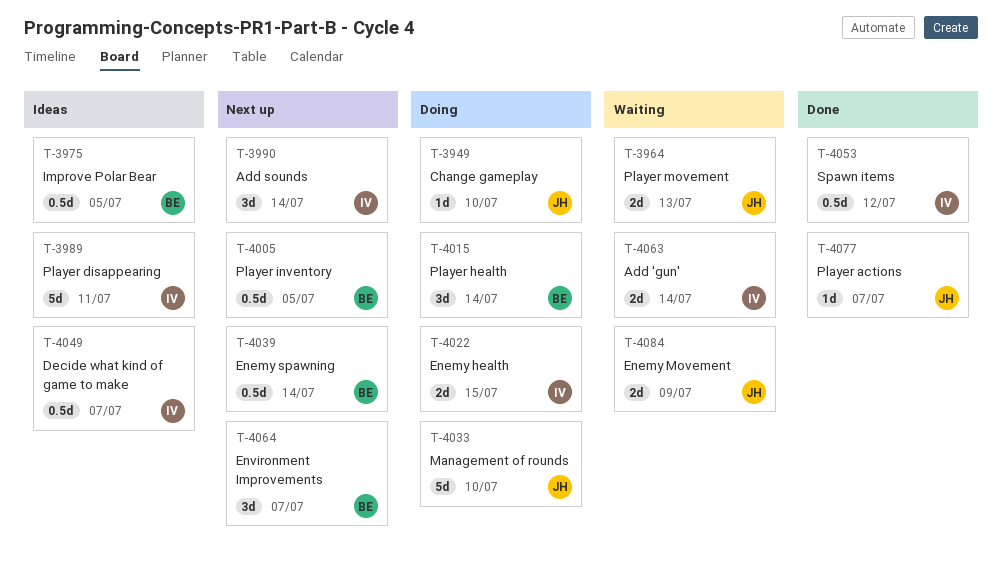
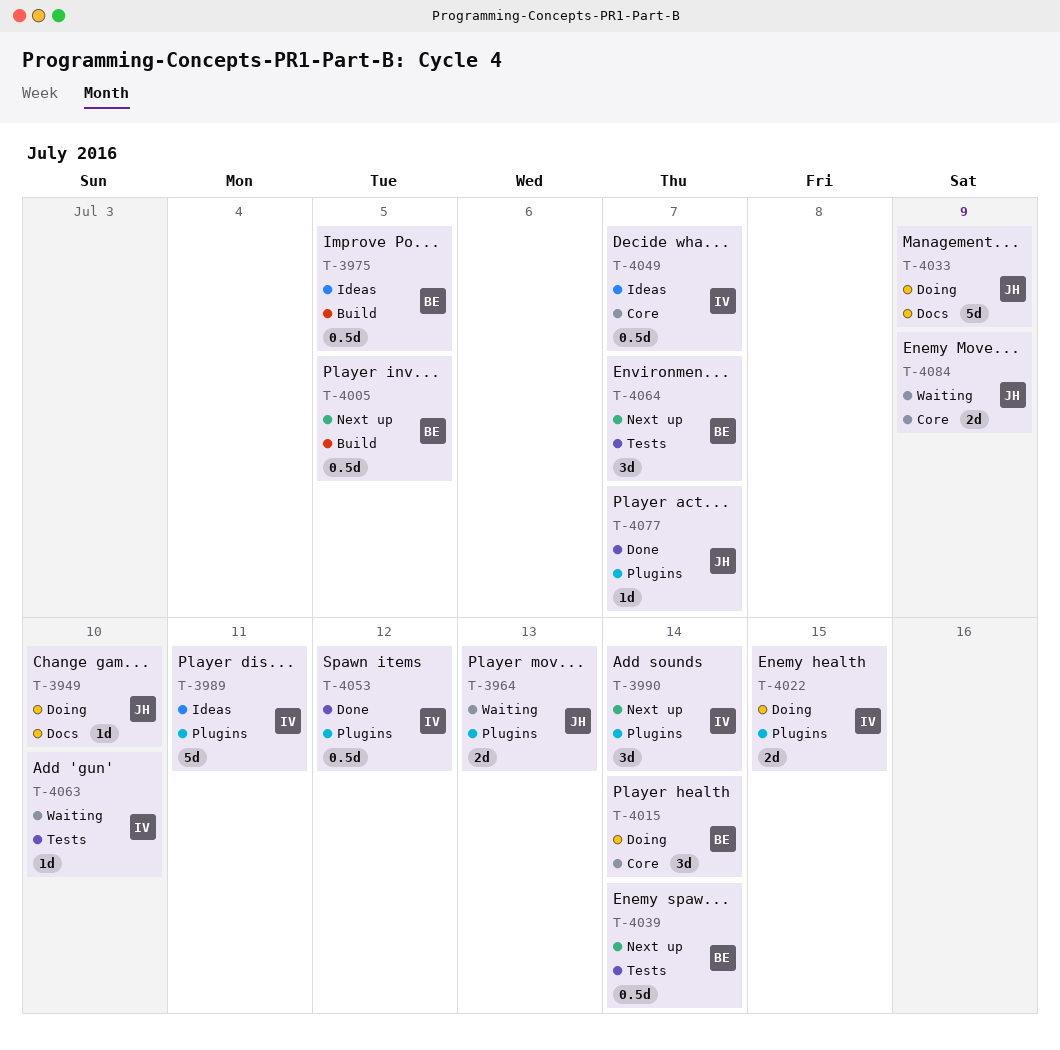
T-4033, due: Jul 10 -> Jul 9
T-4063, estimate: 2d -> 1d
T-4063, due: Jul 14 -> Jul 10

